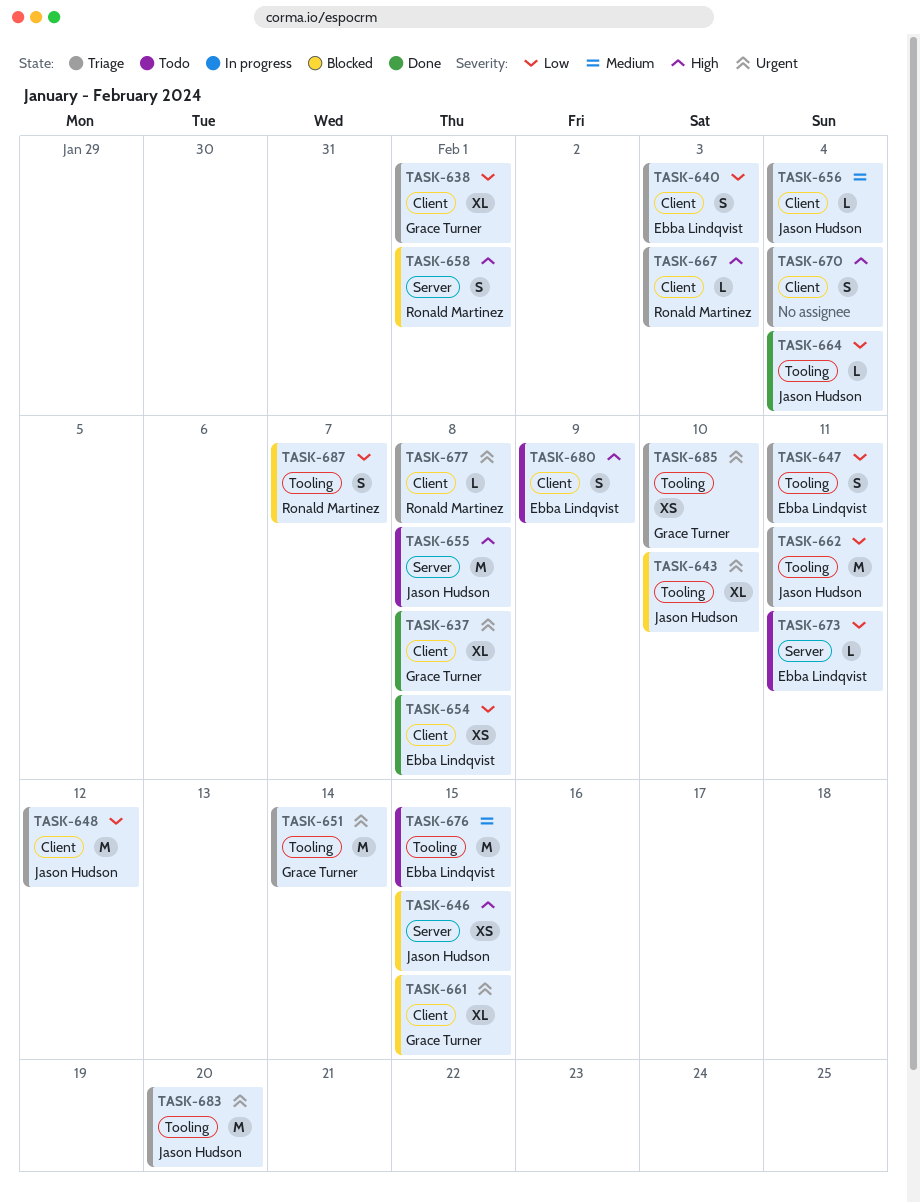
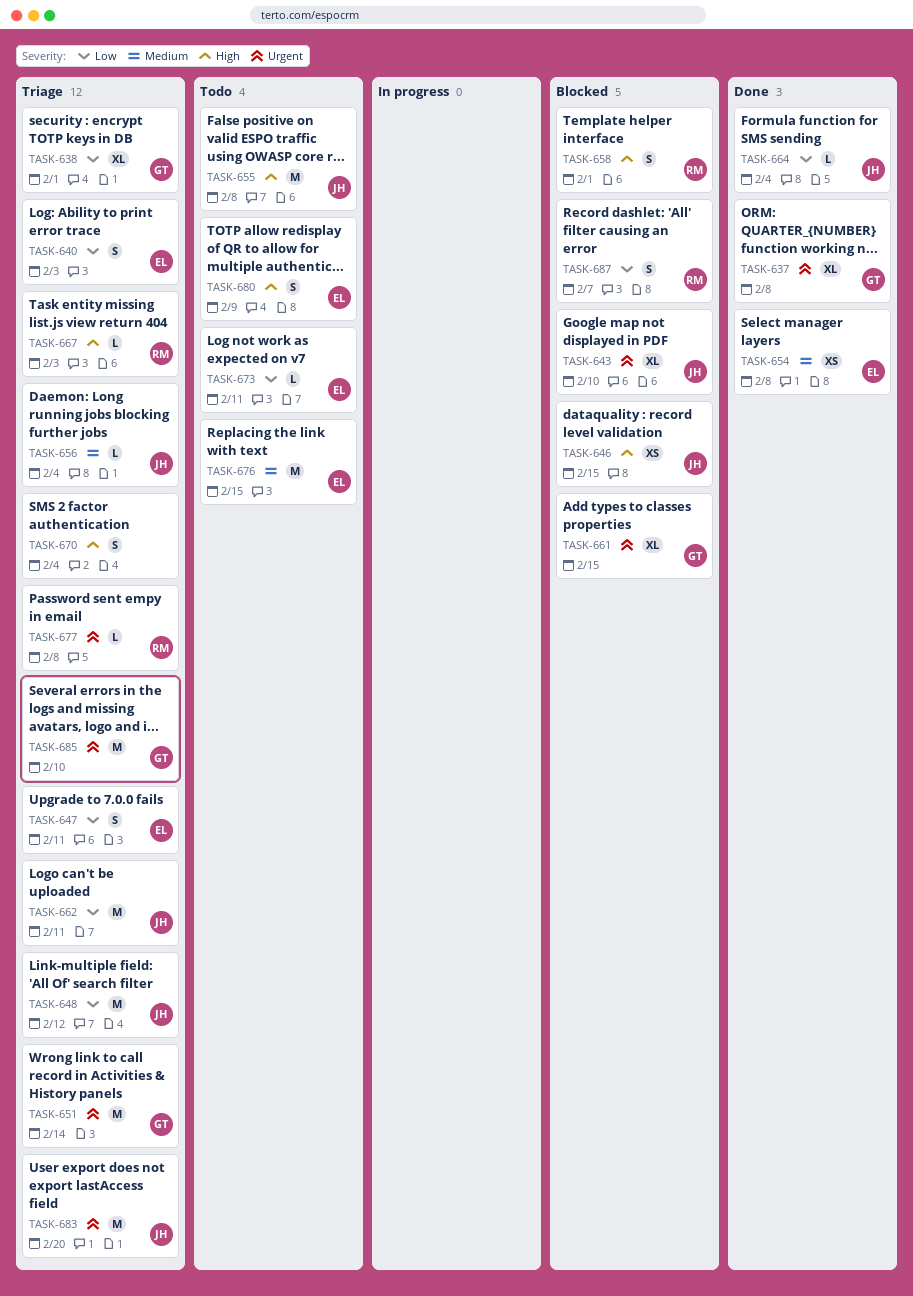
TASK-654, priority: Low -> Medium
TASK-685, estimate: XS -> M

